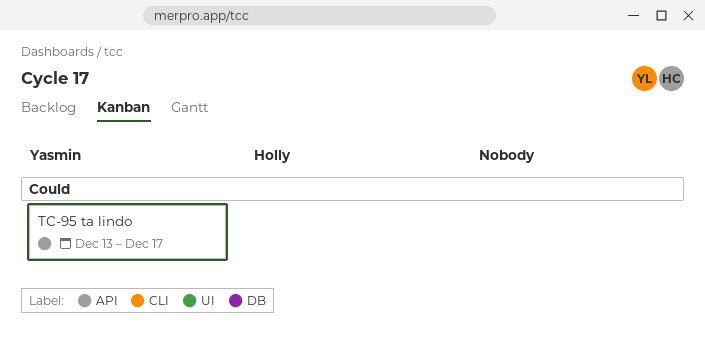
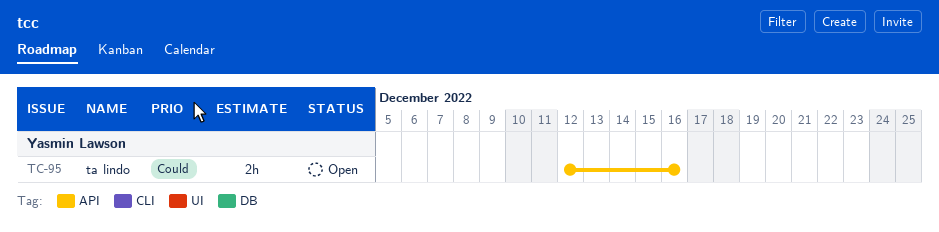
TC-95, start: Dec 13 -> Dec 12
TC-95, due: Dec 17 -> Dec 16

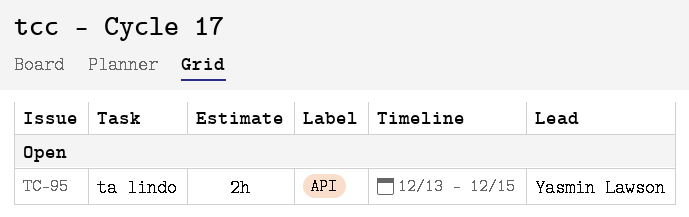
TC-95, start: Dec 12 -> Dec 13
TC-95, due: Dec 16 -> Dec 15

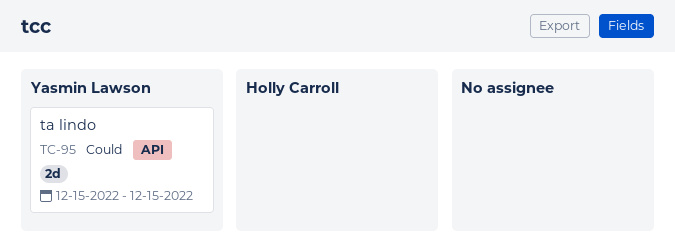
TC-95, estimate: 2h -> 2d
TC-95, start: Dec 13 -> Dec 15

